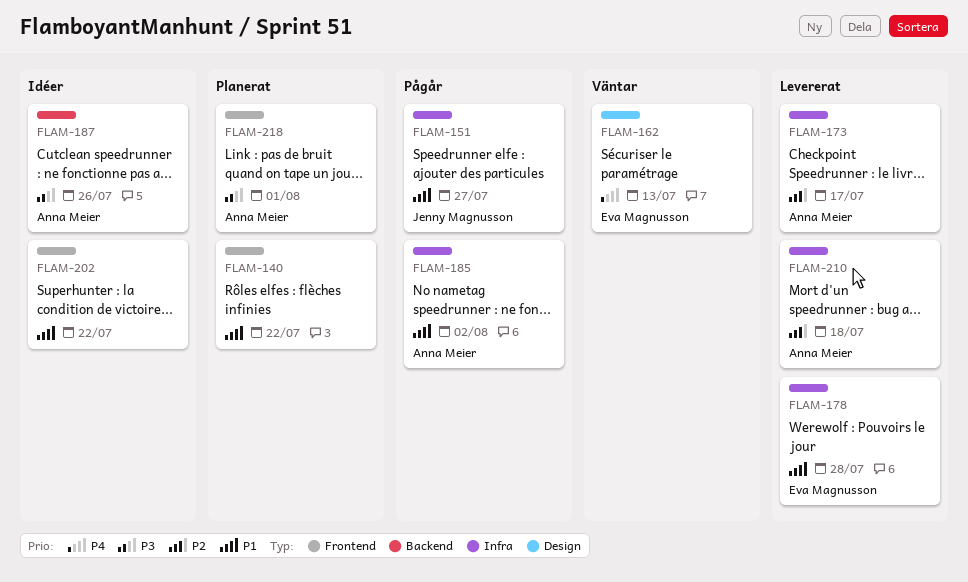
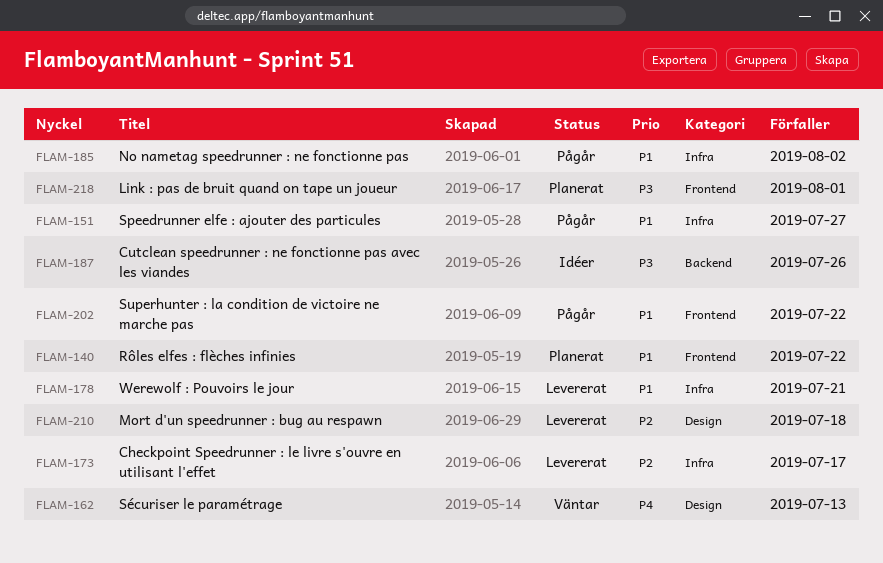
FLAM-178, due: Jul 28 -> Jul 21
FLAM-202, status: Idéer -> Pågår
FLAM-210, label: Infra -> Design

